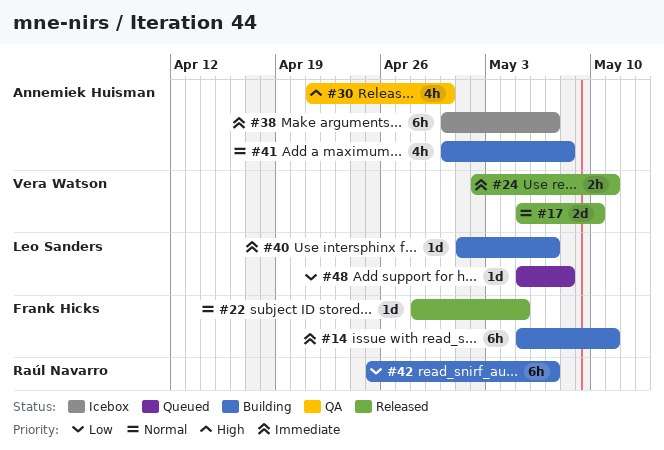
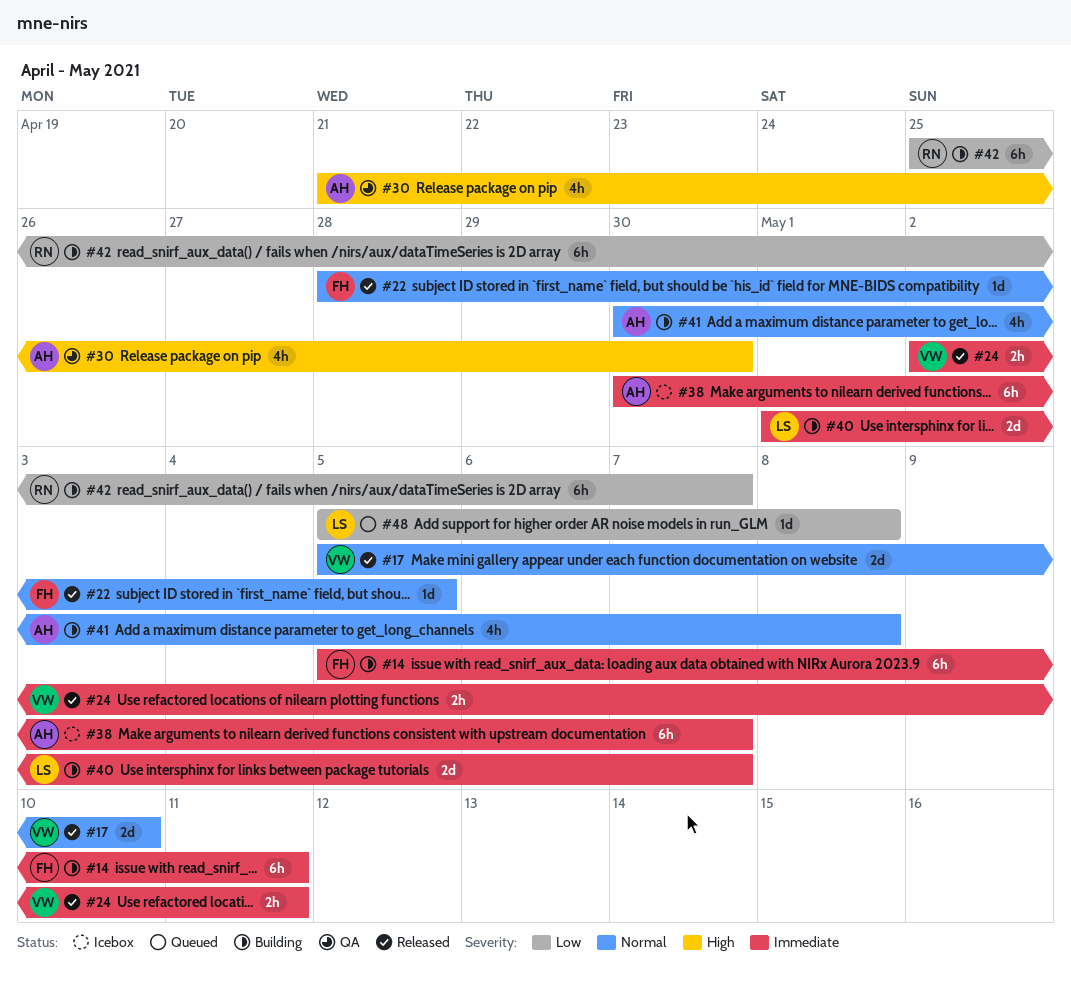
#40, estimate: 1d -> 2d

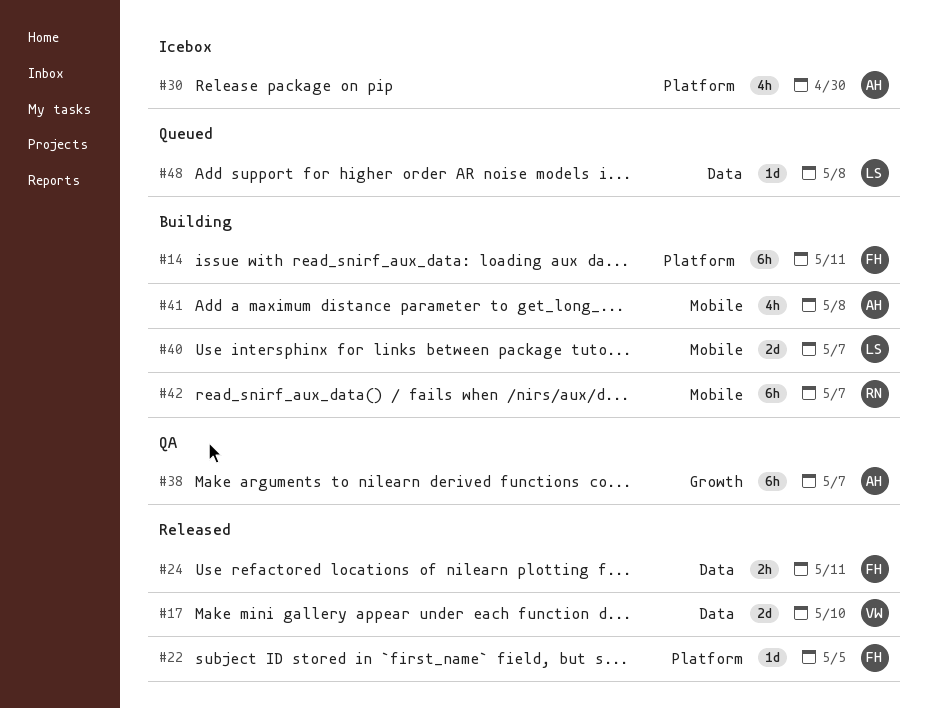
#24, owner: VW -> FH
#30, status: QA -> Icebox
#38, status: Icebox -> QA

